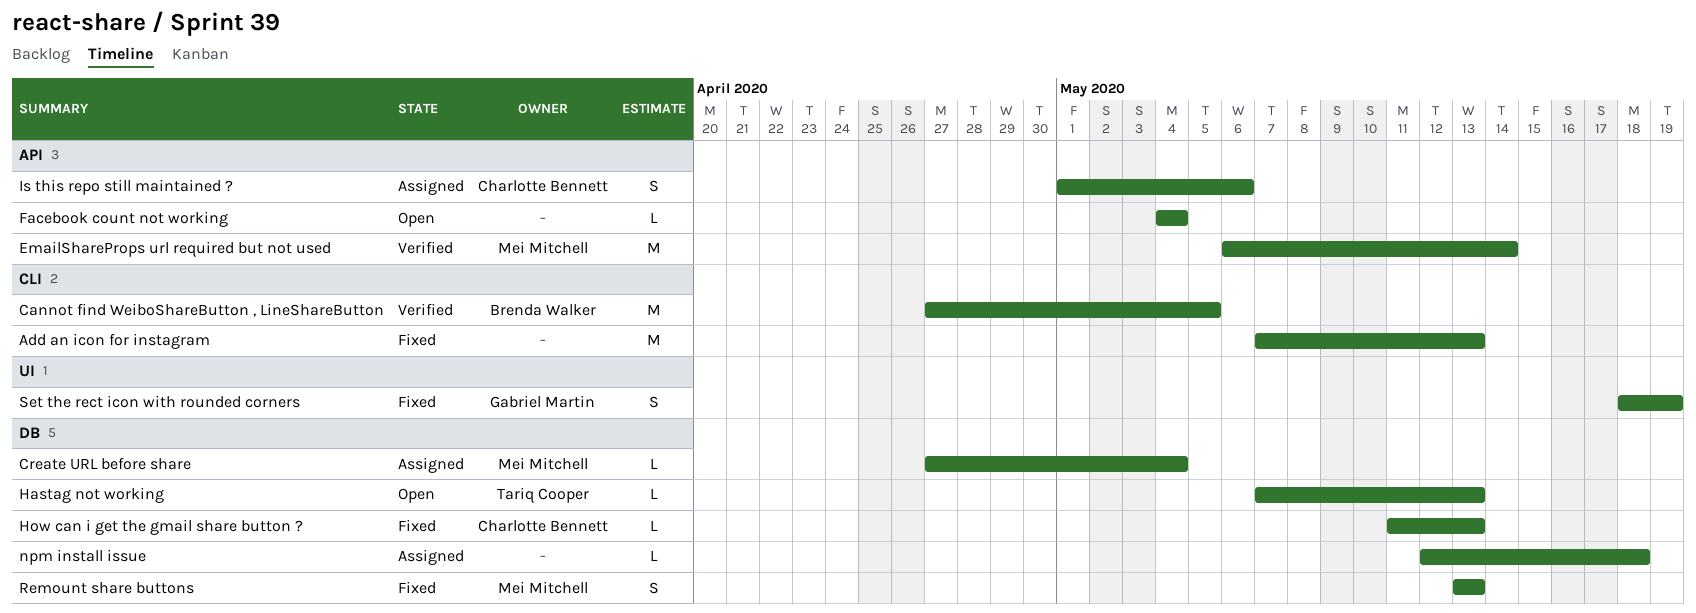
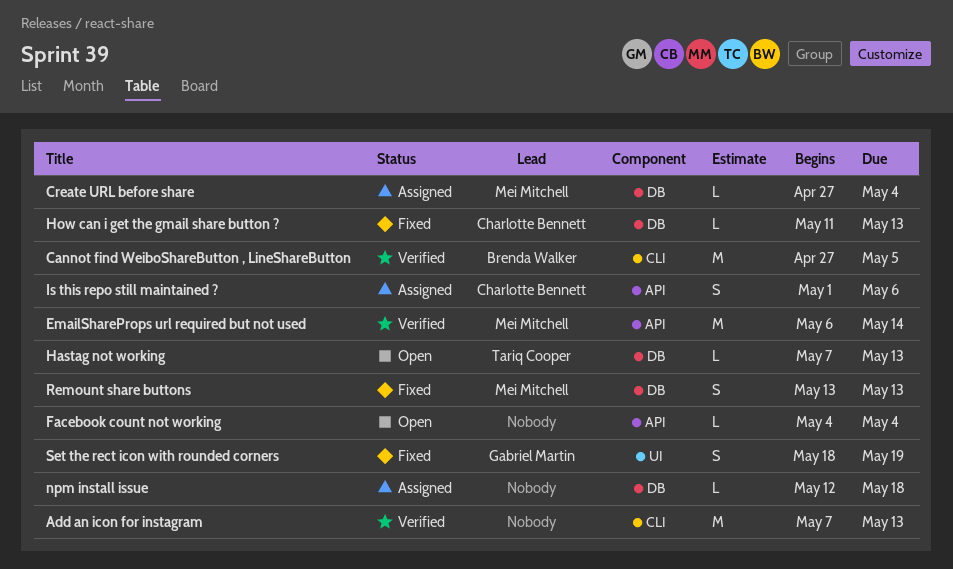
Add an icon for instagram, status: Fixed -> Verified

